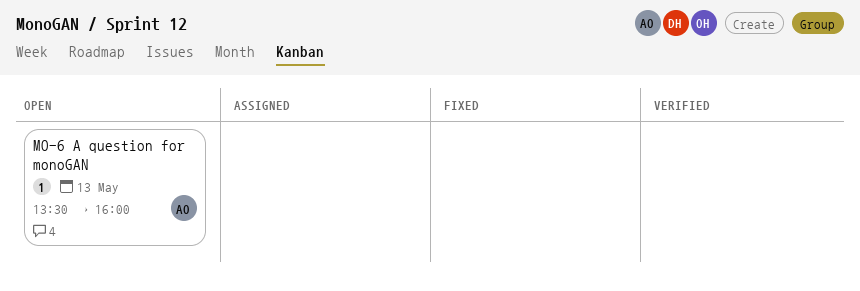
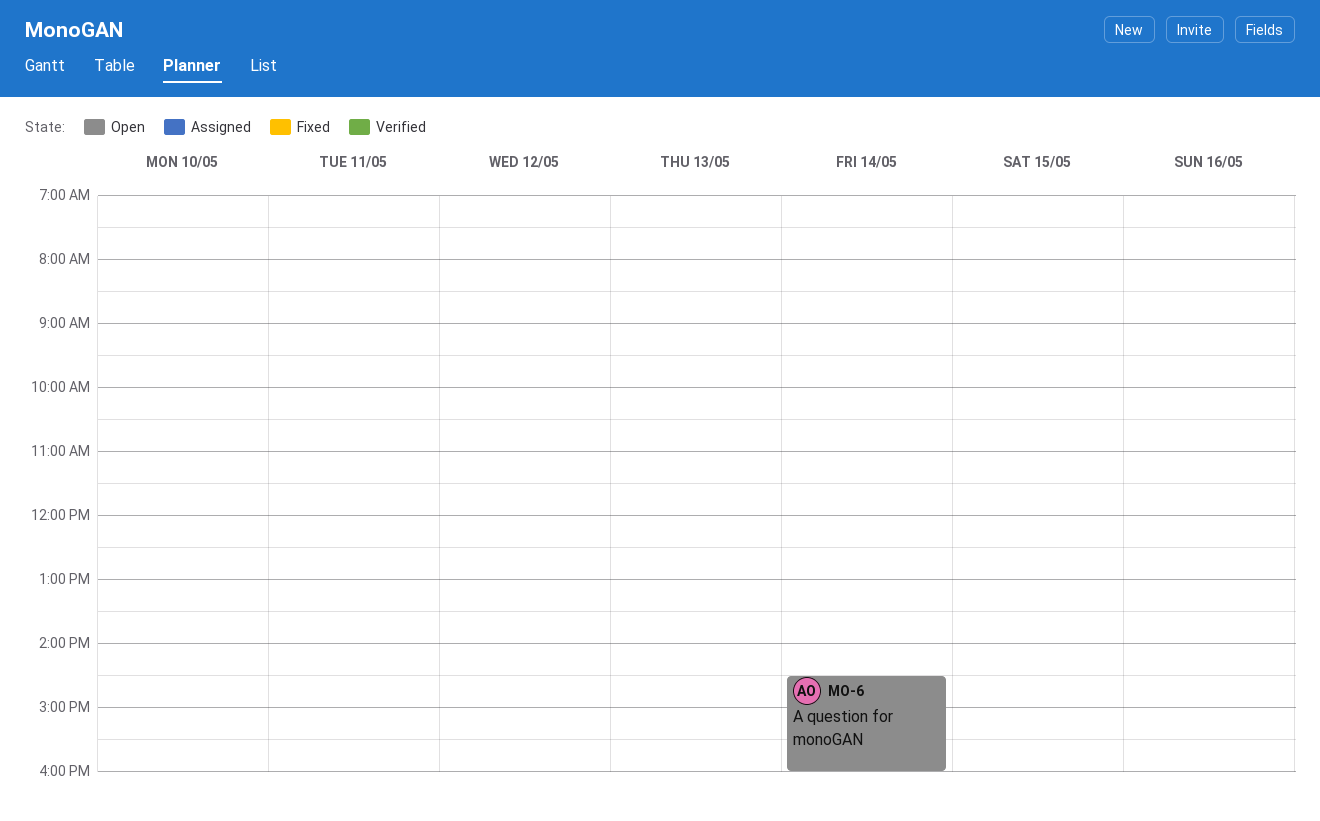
MO-6, day: May 13 -> May 14
MO-6, begins: 13:30 -> 14:30

